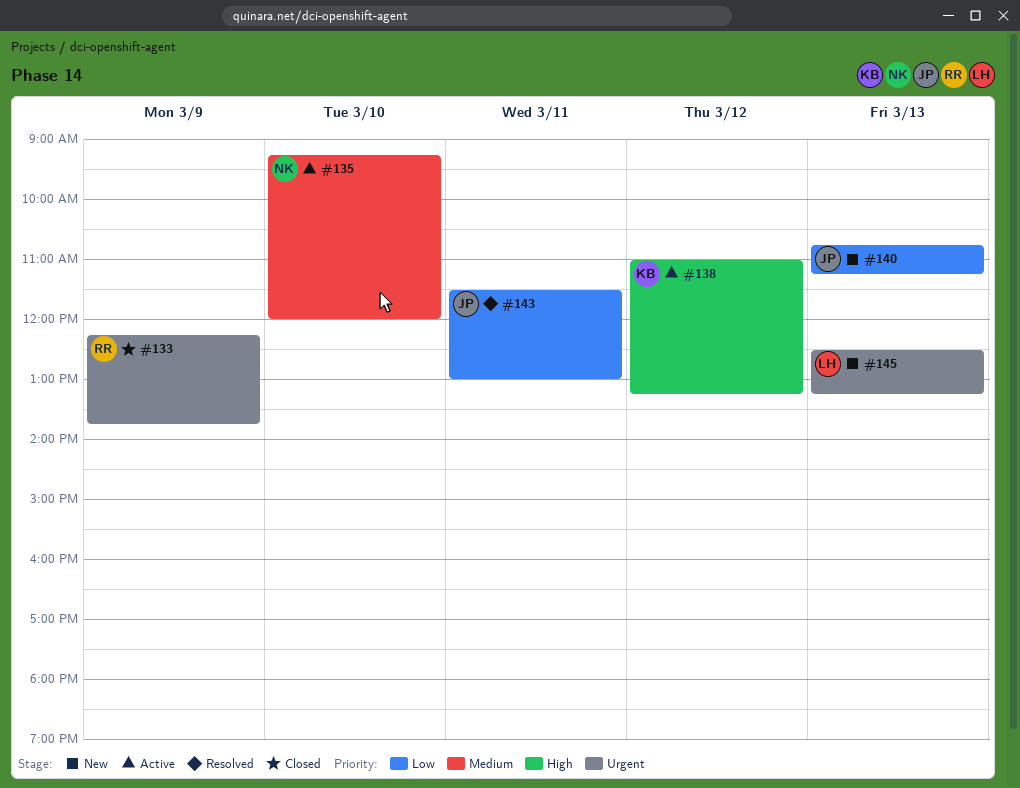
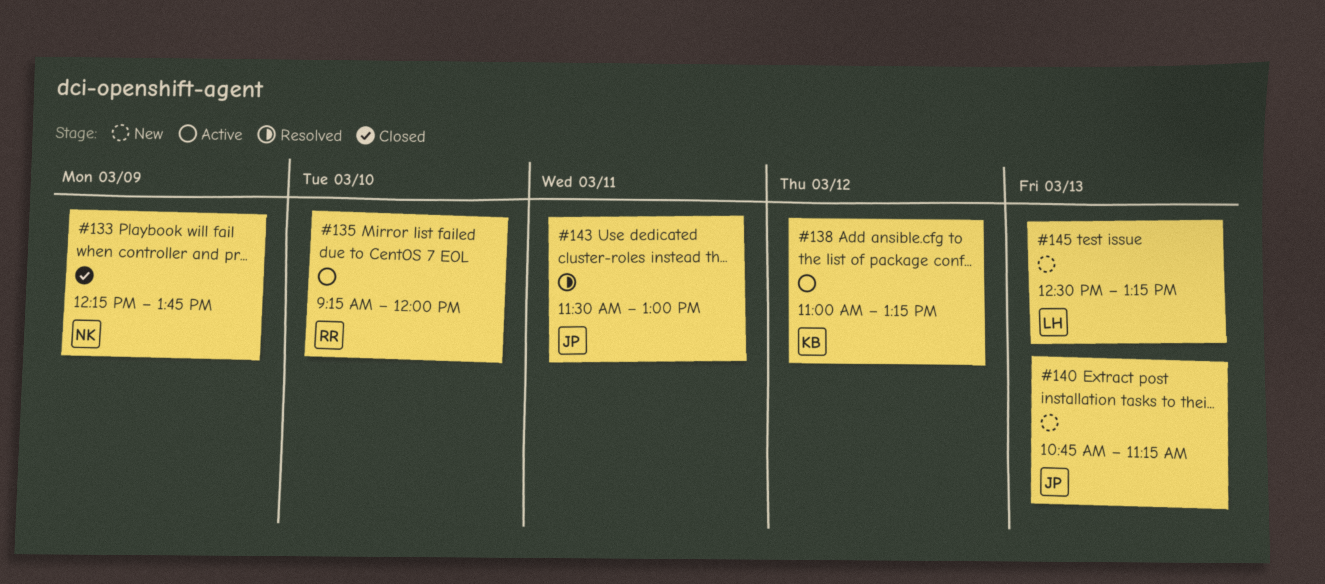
#133, owner: RR -> NK
#135, owner: NK -> RR

